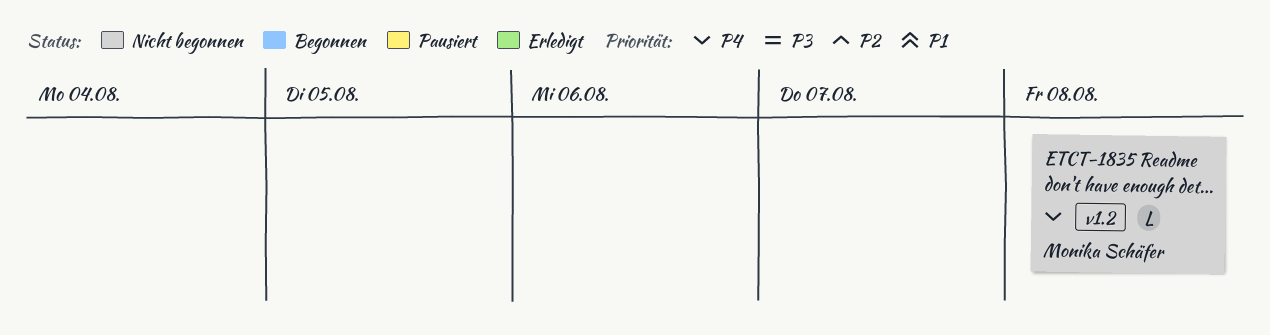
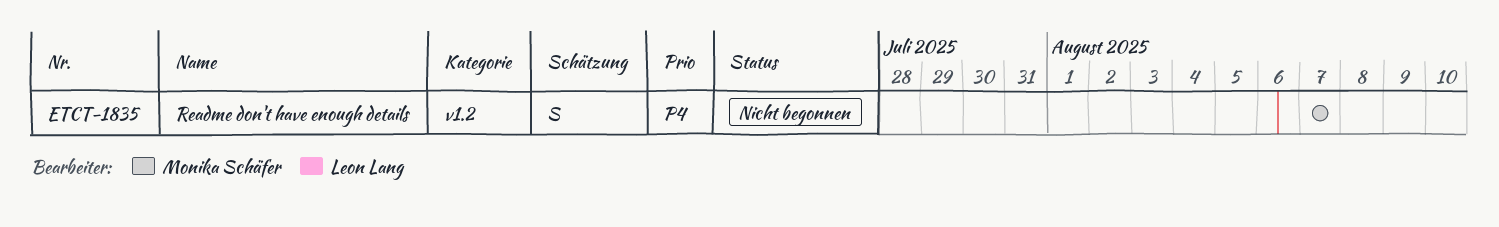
ETCT-1835, estimate: L -> S
ETCT-1835, due: Aug 8 -> Aug 7

